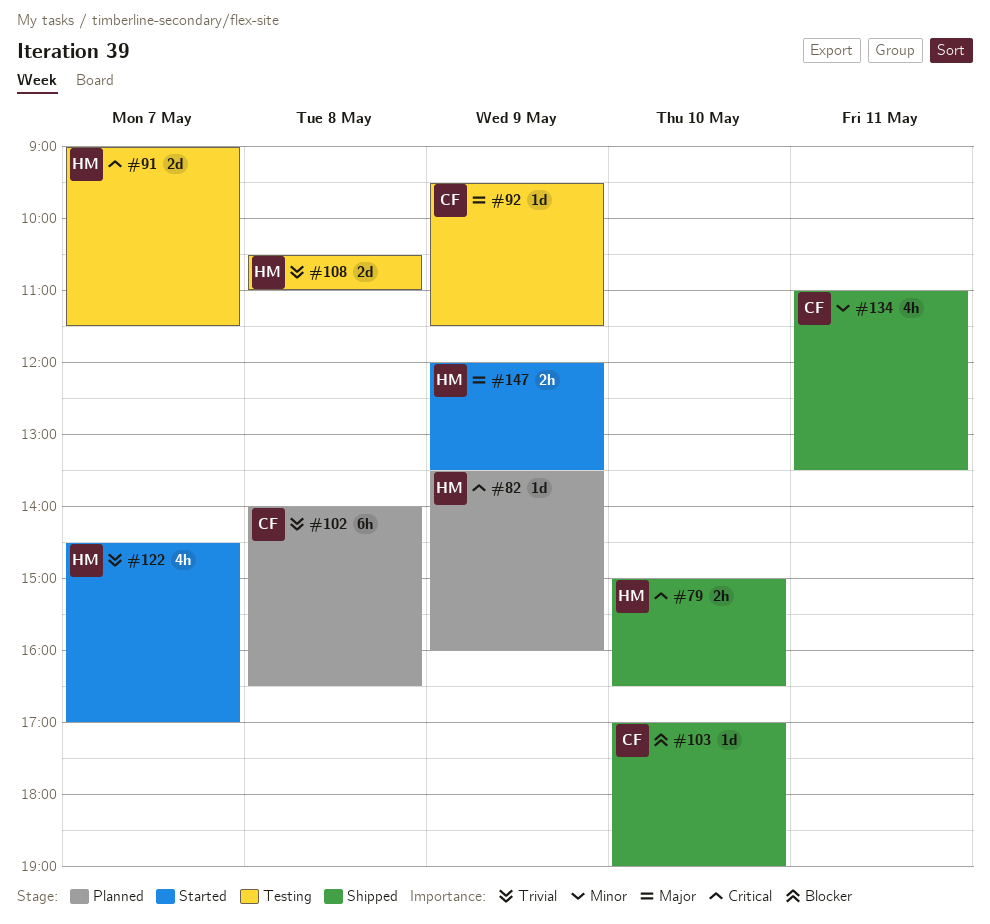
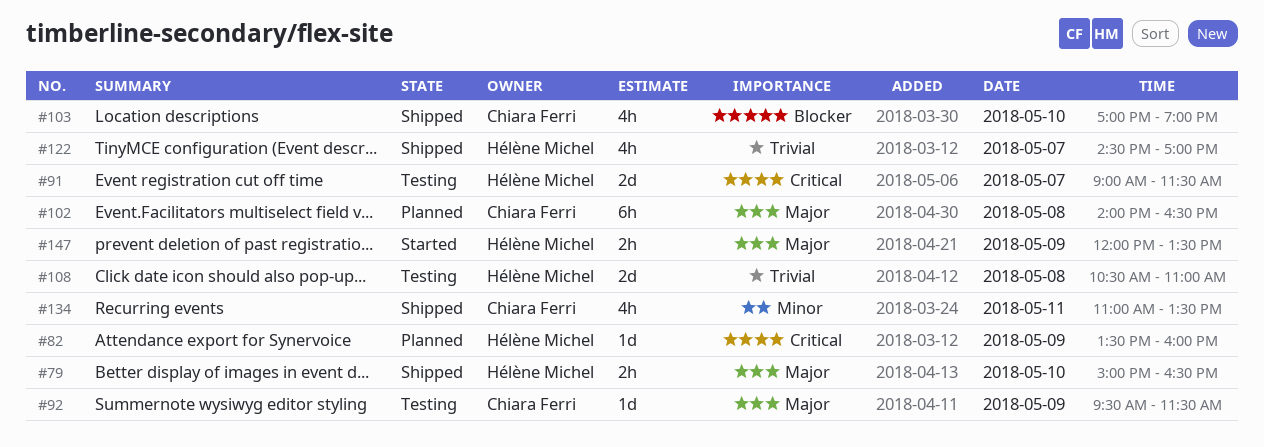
#79, priority: Critical -> Major
#102, priority: Trivial -> Major
#103, estimate: 1d -> 4h
#122, status: Started -> Shipped

